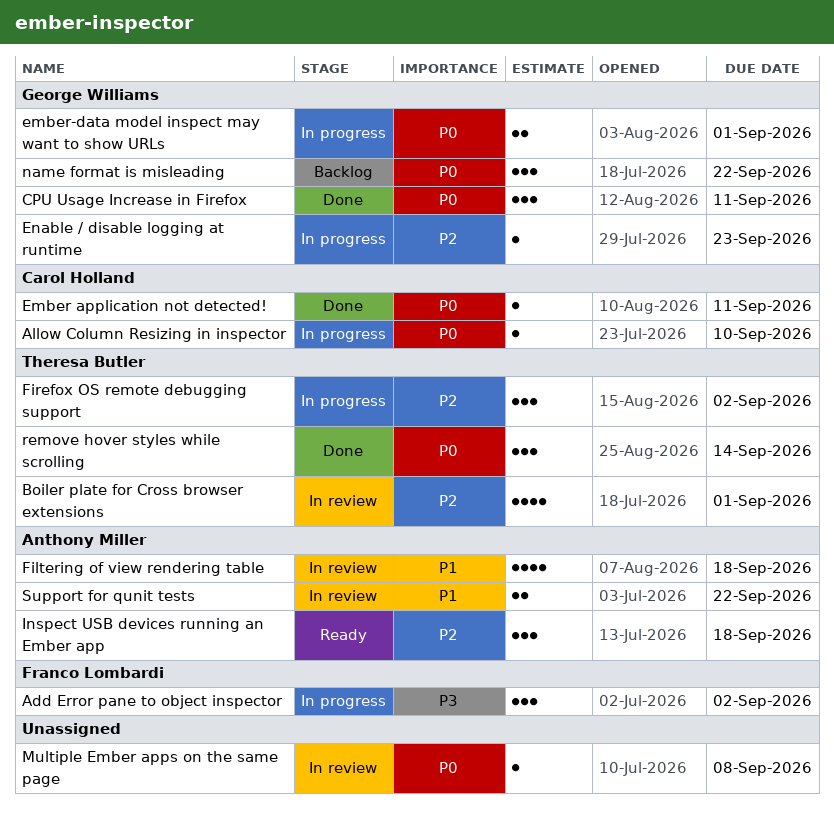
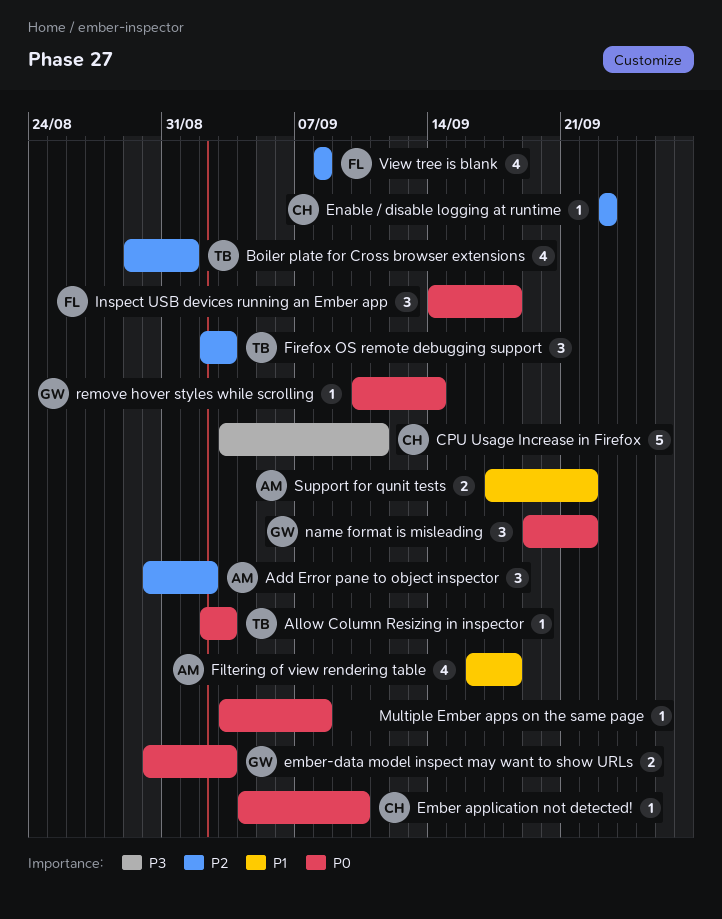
Add Error pane to object inspector, owner: Franco Lombardi -> Anthony Miller
Add Error pane to object inspector, priority: P3 -> P2
Allow Column Resizing in inspector, owner: Carol Holland -> Theresa Butler
Allow Column Resizing in inspector, due: Sep 10 -> Sep 3
CPU Usage Increase in Firefox, owner: George Williams -> Carol Holland
CPU Usage Increase in Firefox, priority: P0 -> P3
CPU Usage Increase in Firefox, estimate: 3 -> 5
Ember application not detected!, due: Sep 11 -> Sep 10
ember-data model inspect may want to show URLs, due: Sep 1 -> Sep 3
Enable / disable logging at runtime, owner: George Williams -> Carol Holland
Firefox OS remote debugging support, due: Sep 2 -> Sep 3
Inspect USB devices running an Ember app, owner: Anthony Miller -> Franco Lombardi
Inspect USB devices running an Ember app, priority: P2 -> P0
remove hover styles while scrolling, owner: Theresa Butler -> George Williams
remove hover styles while scrolling, estimate: 3 -> 1
View tree is blank: none -> present

